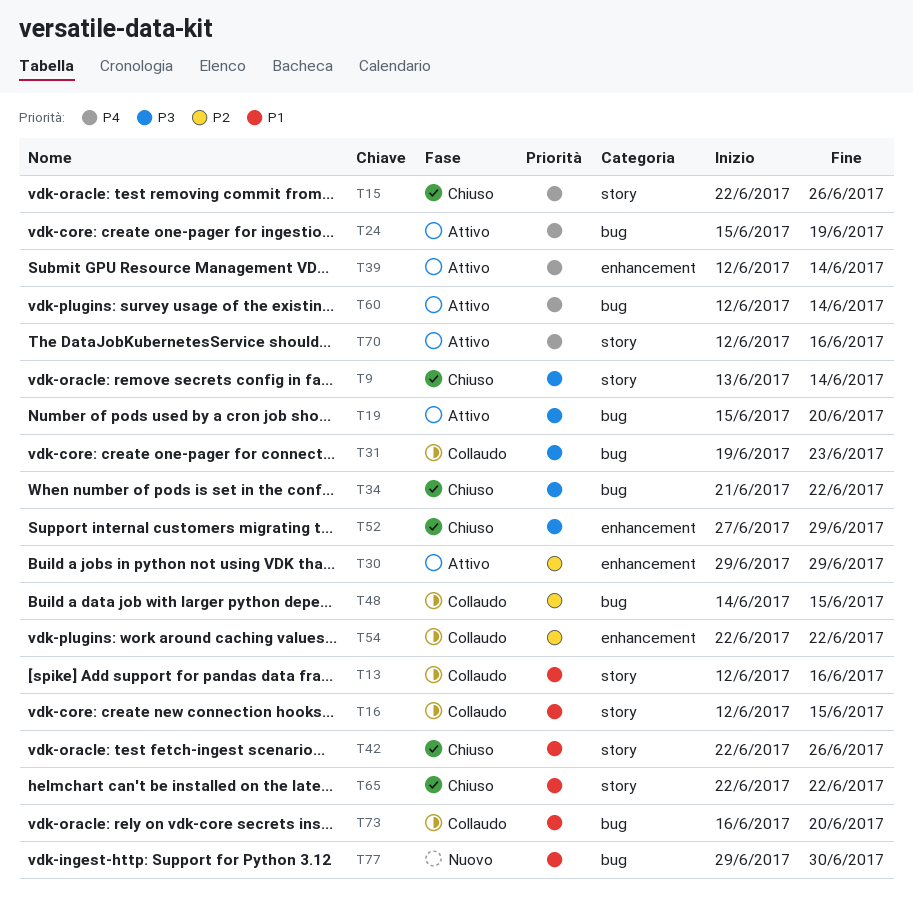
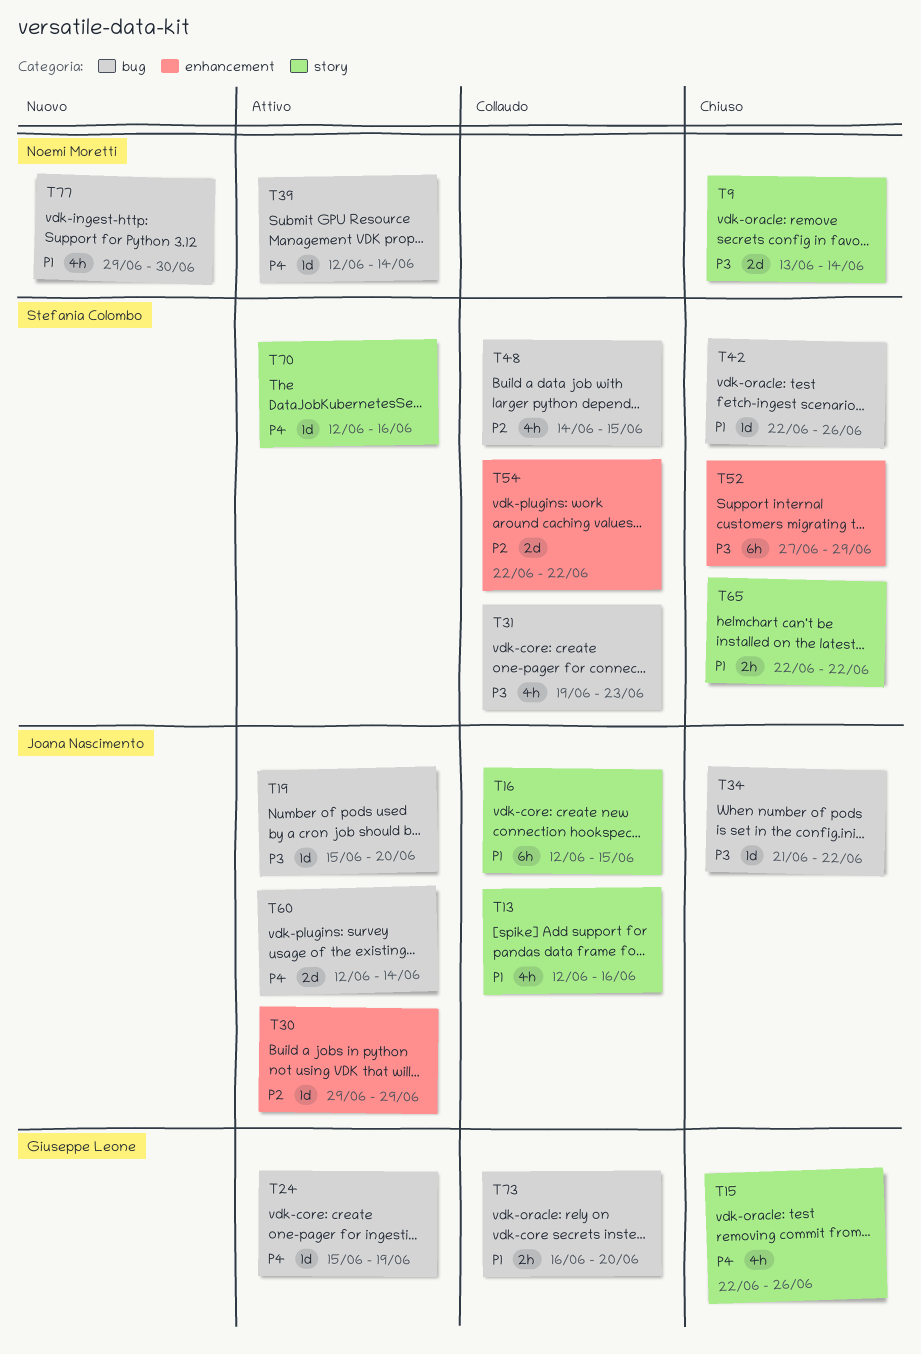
T39, label: enhancement -> bug
T42, label: story -> bug

